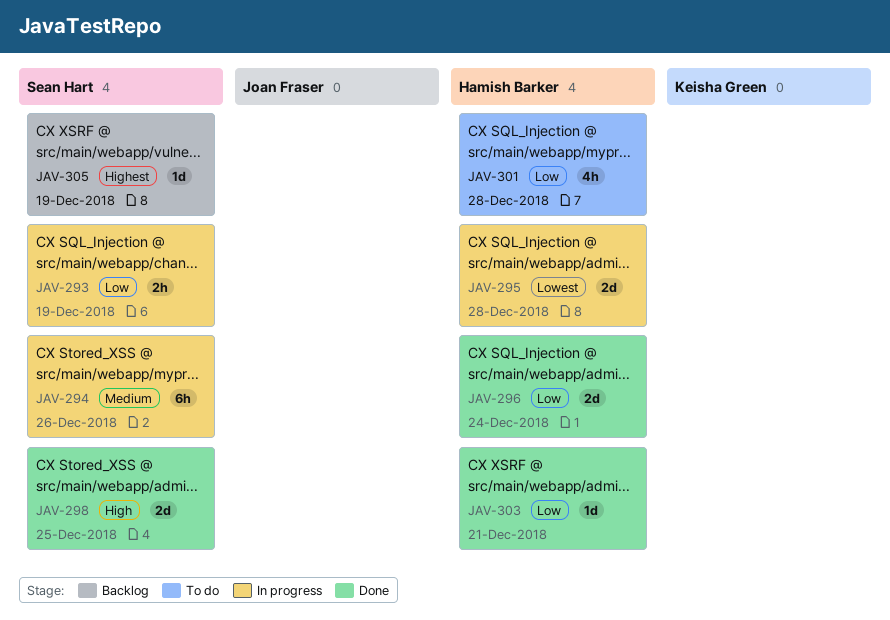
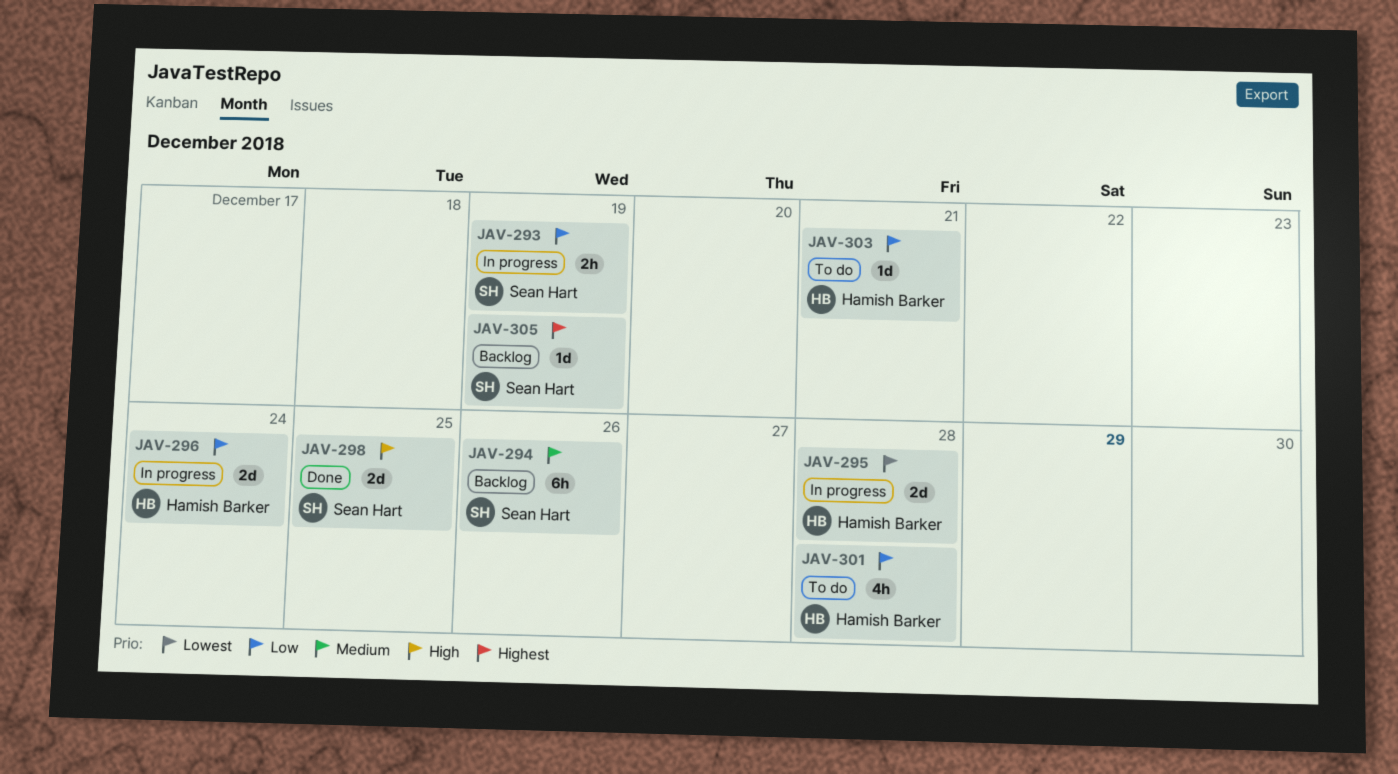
JAV-294, status: In progress -> Backlog
JAV-296, status: Done -> In progress
JAV-303, status: Done -> To do

